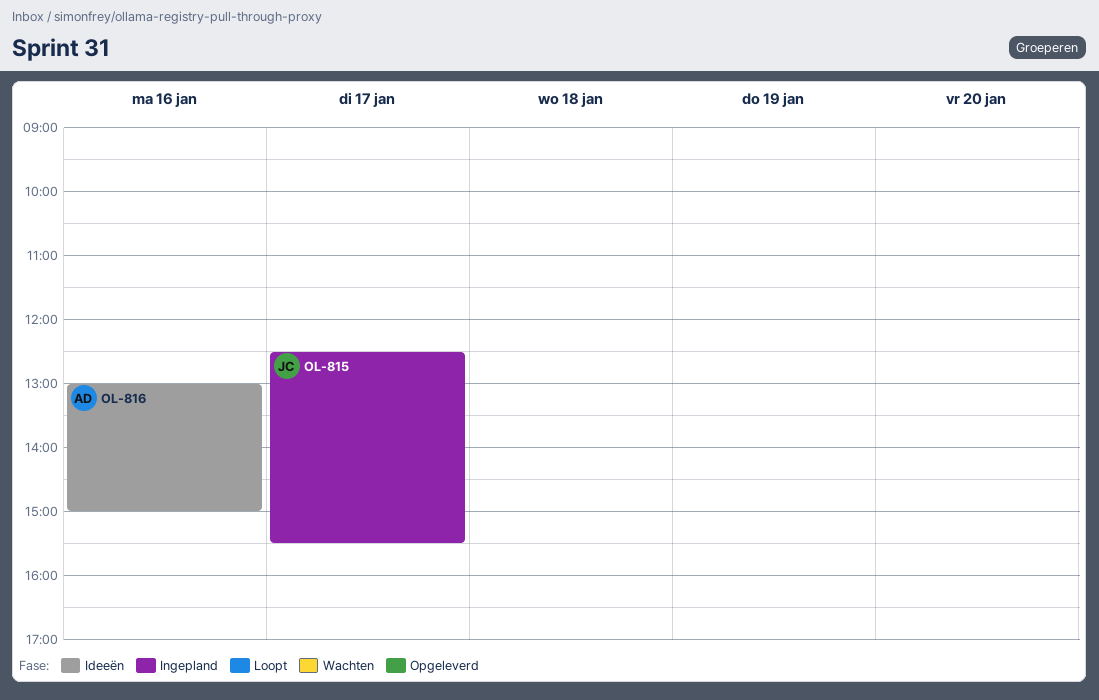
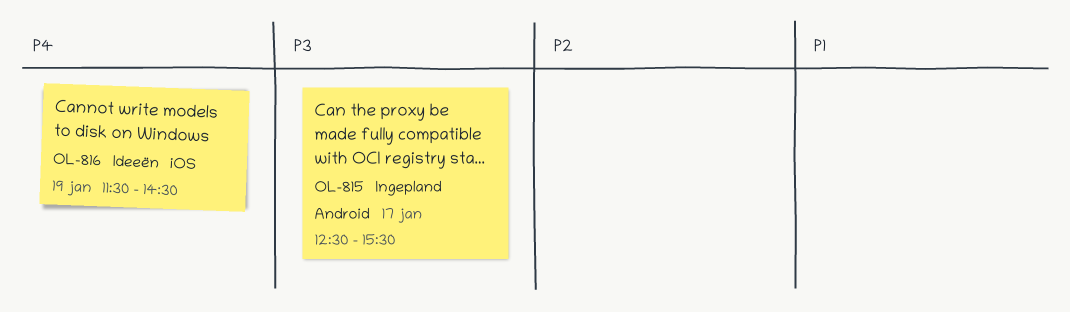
OL-816, day: Jan 16 -> Jan 19
OL-816, begins: 13:00 -> 11:30
OL-816, ends: 15:00 -> 14:30

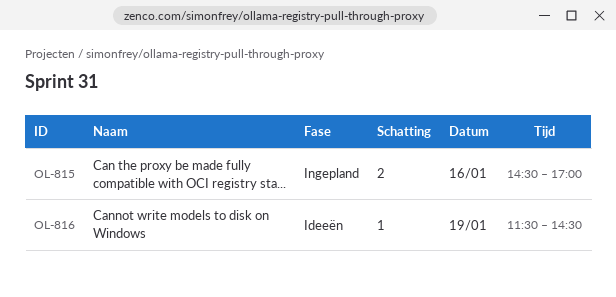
OL-815, day: Jan 17 -> Jan 16
OL-815, begins: 12:30 -> 14:30
OL-815, ends: 15:30 -> 17:00

